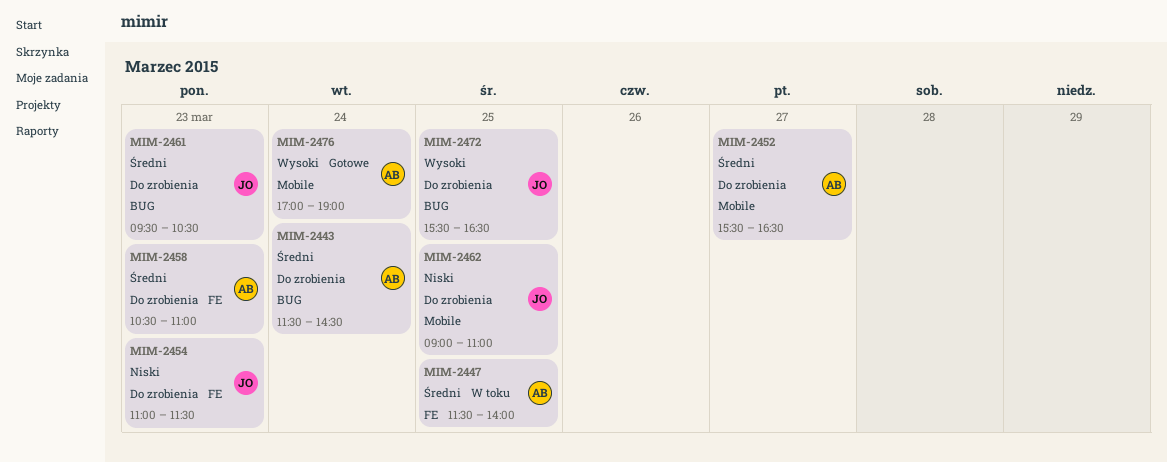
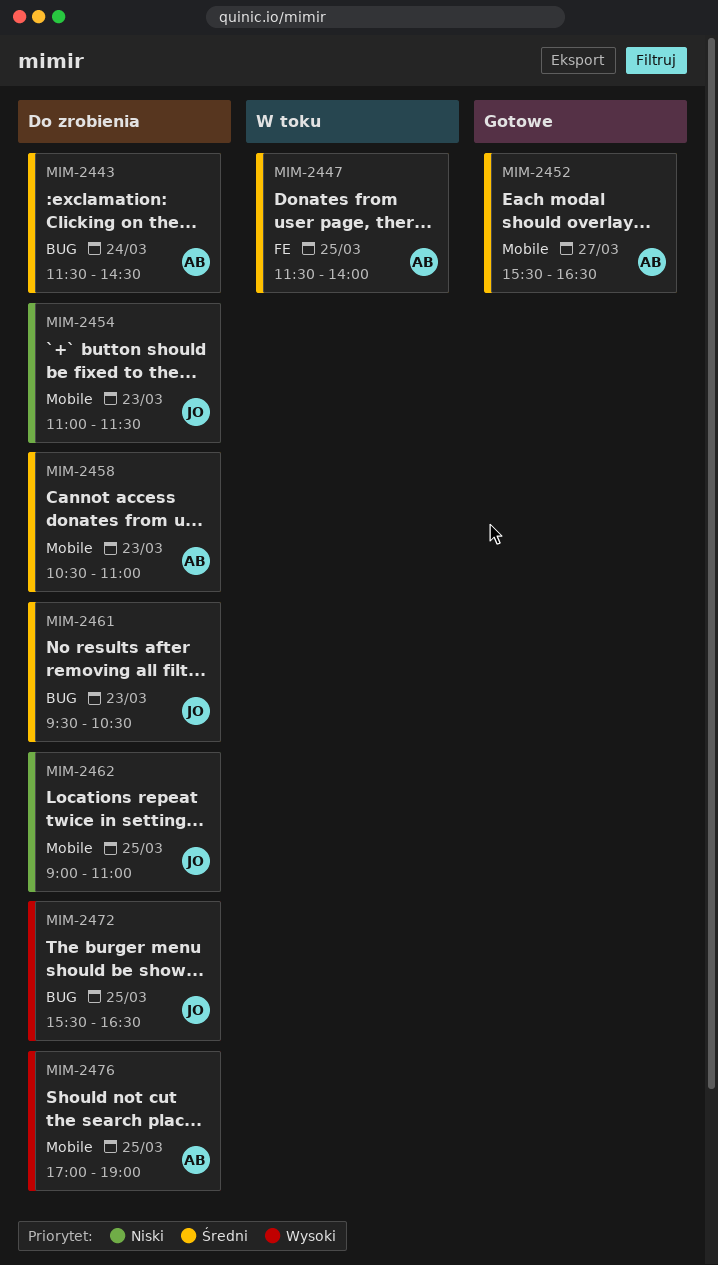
MIM-2452, status: Do zrobienia -> Gotowe
MIM-2454, label: FE -> Mobile
MIM-2458, label: FE -> Mobile
MIM-2476, status: Gotowe -> Do zrobienia
MIM-2476, day: Mar 24 -> Mar 25

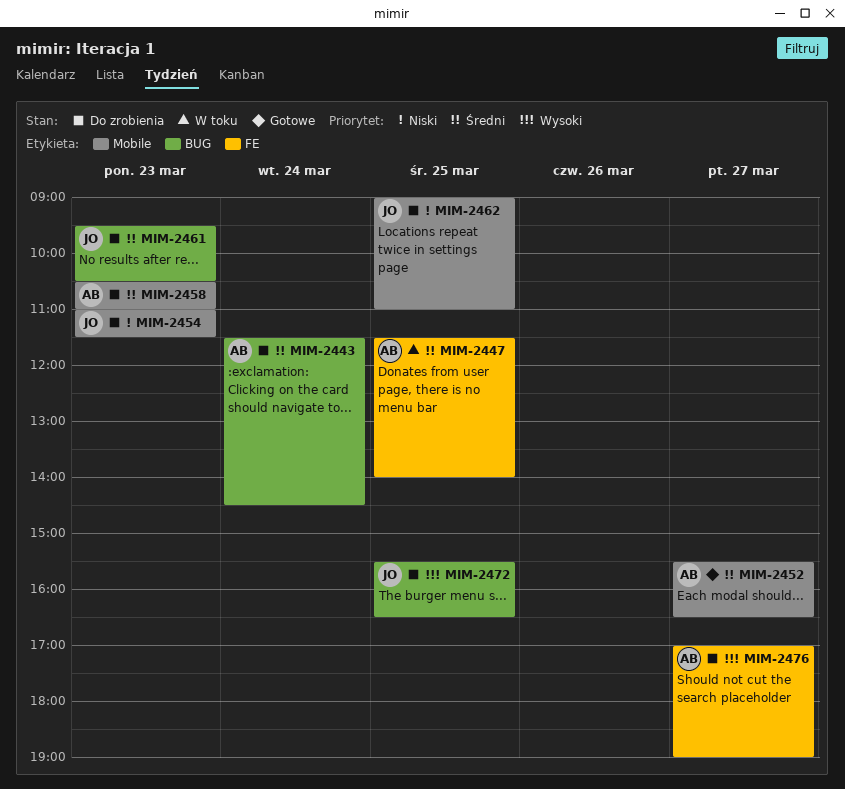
MIM-2476, label: Mobile -> FE
MIM-2476, day: Mar 25 -> Mar 27

